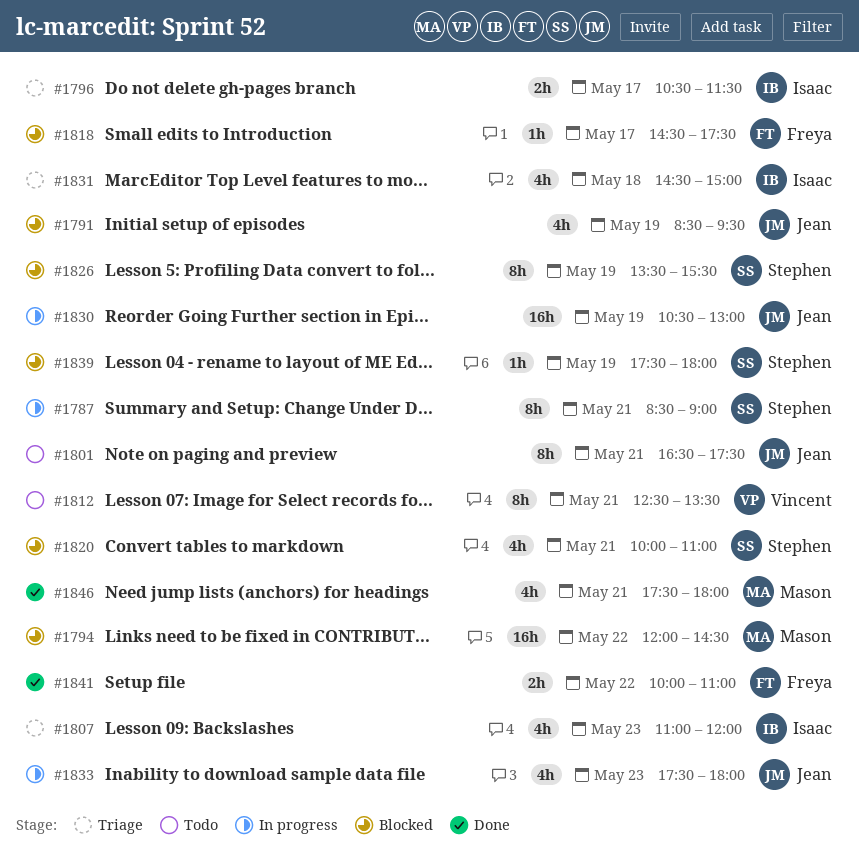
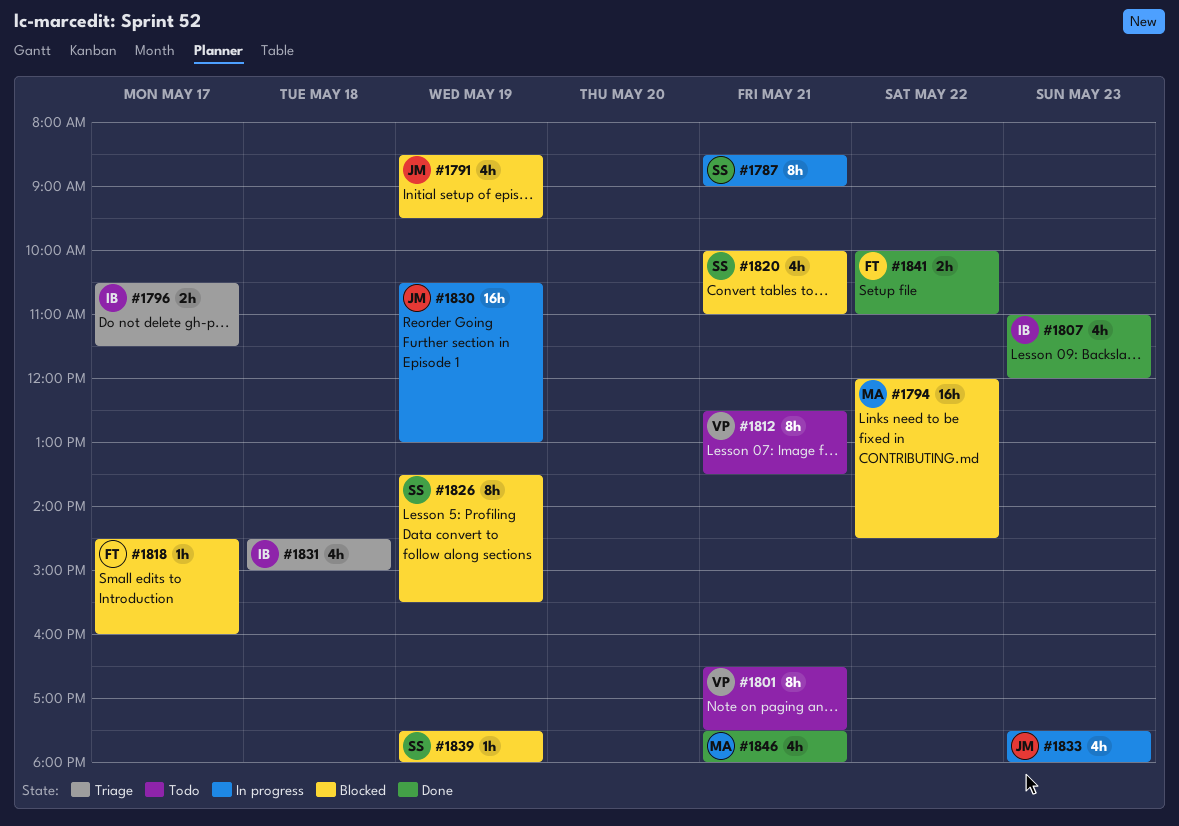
#1801, owner: Jean -> Vincent
#1807, status: Triage -> Done
#1818, ends: 17:30 -> 16:00

